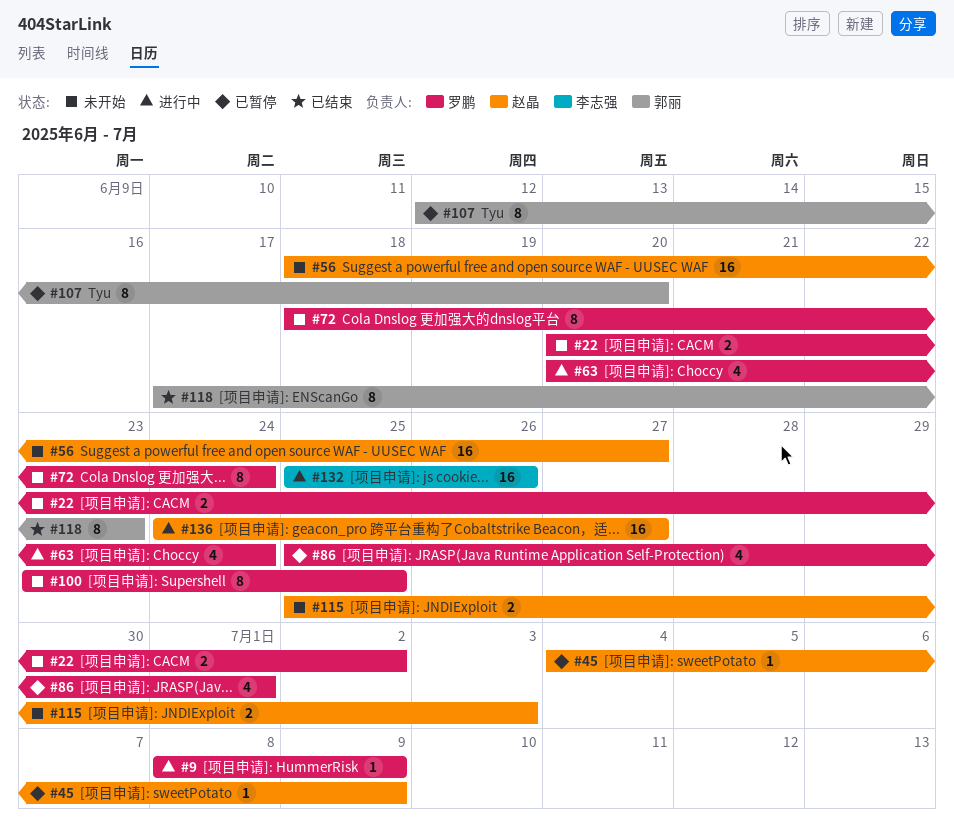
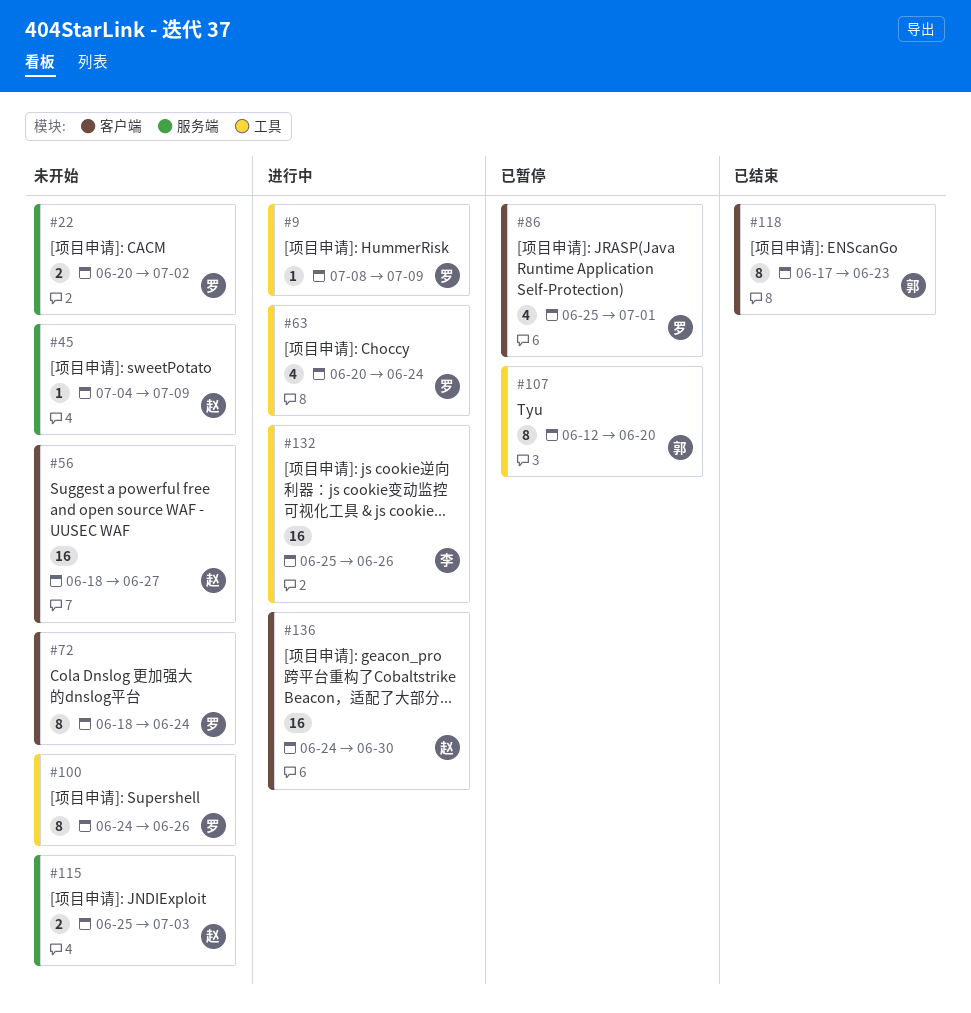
#45, status: 已暂停 -> 未开始
#100, start: Jun 23 -> Jun 24
#100, due: Jun 25 -> Jun 26
#136, due: Jun 27 -> Jun 30

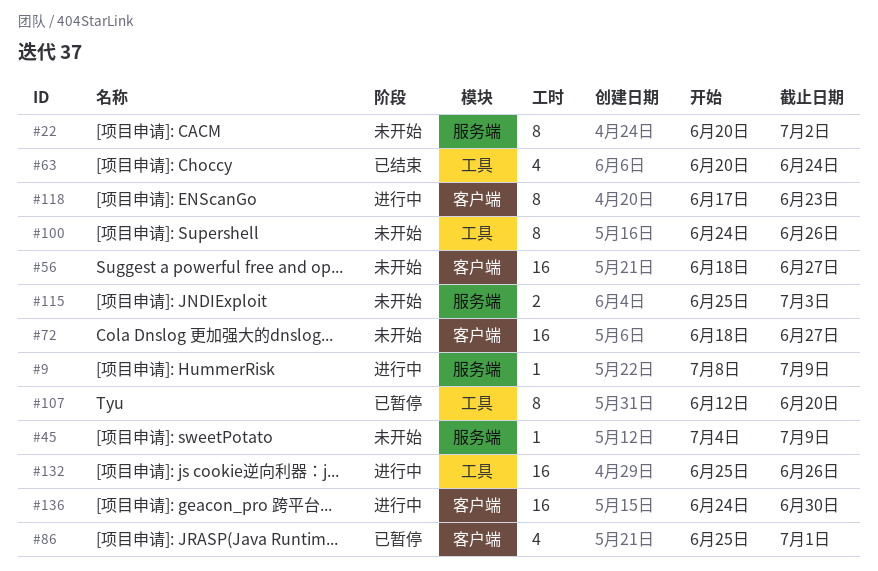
#9, label: 工具 -> 服务端
#22, estimate: 2 -> 8
#63, status: 进行中 -> 已结束
#72, estimate: 8 -> 16
#72, due: Jun 24 -> Jun 27
#118, status: 已结束 -> 进行中

